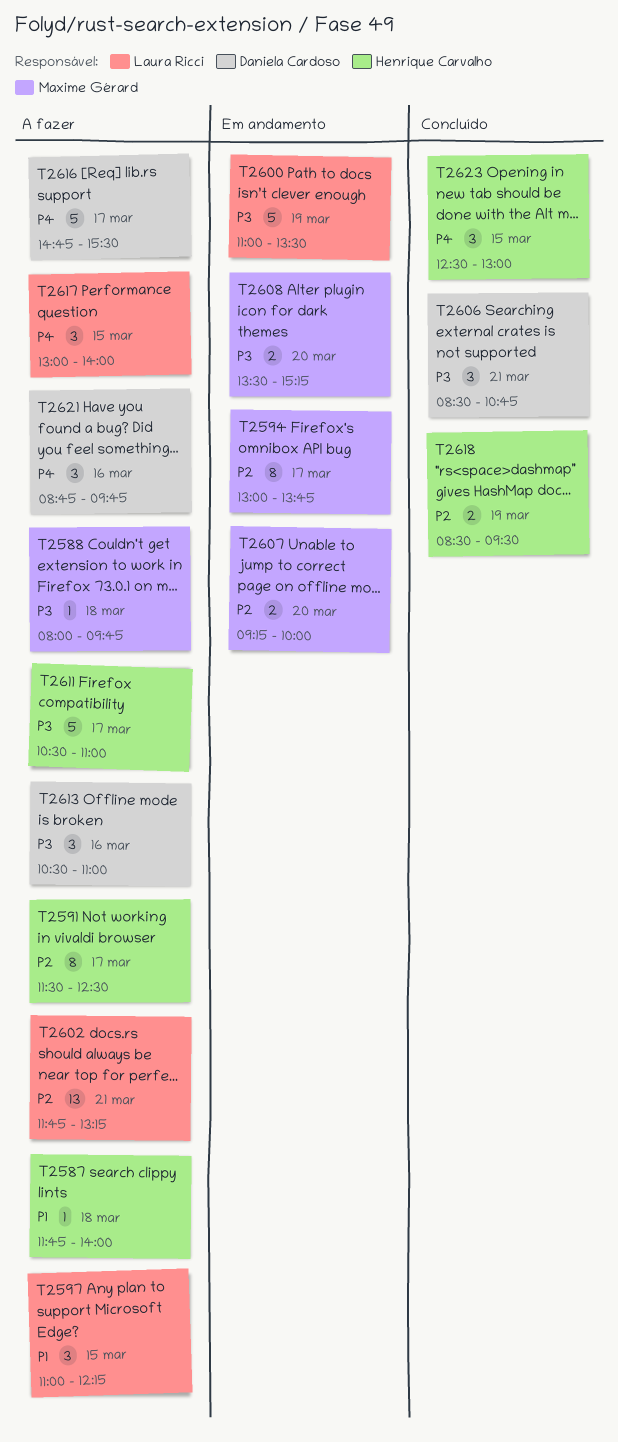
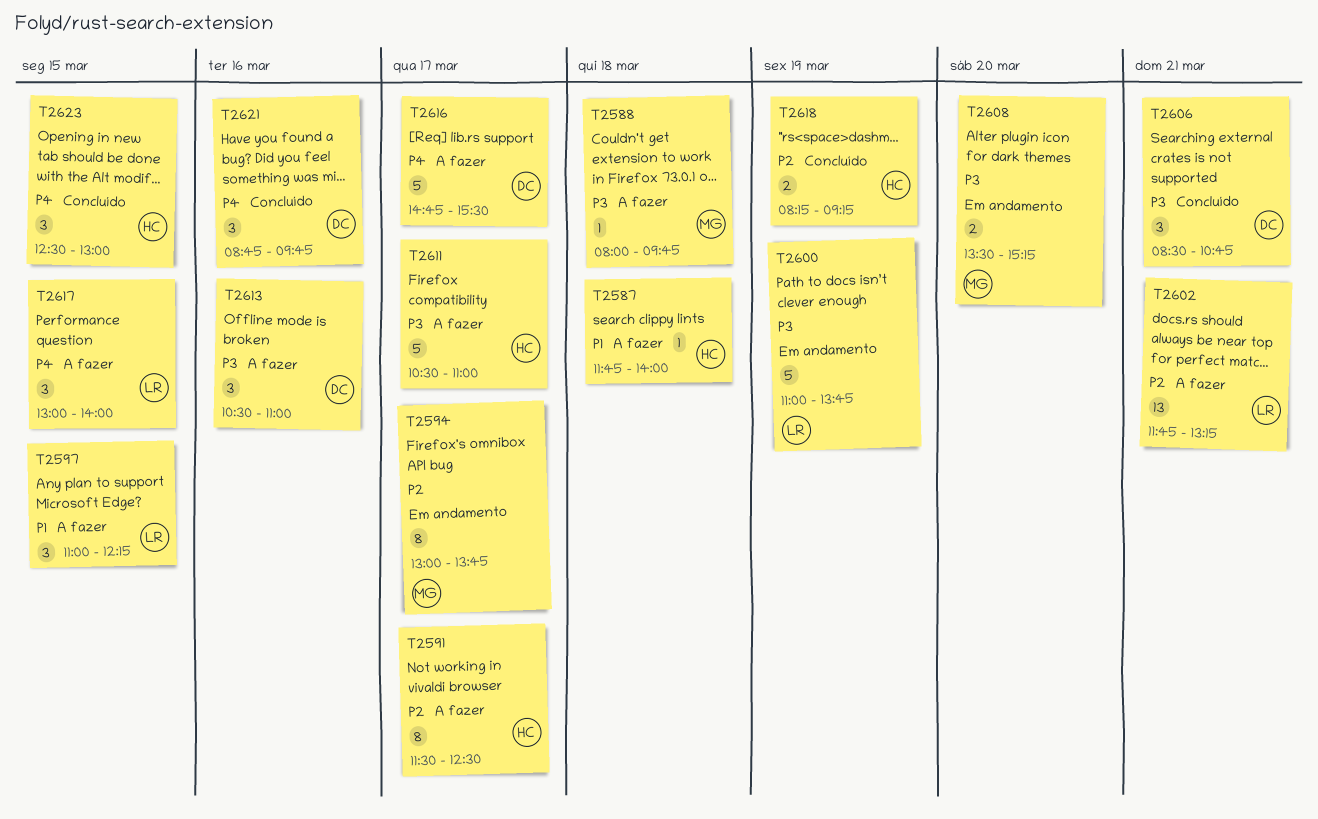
T2600, ends: 13:30 -> 13:45
T2607: present -> none
T2618, begins: 08:30 -> 08:15
T2618, ends: 09:30 -> 09:15
T2621, status: A fazer -> Concluído

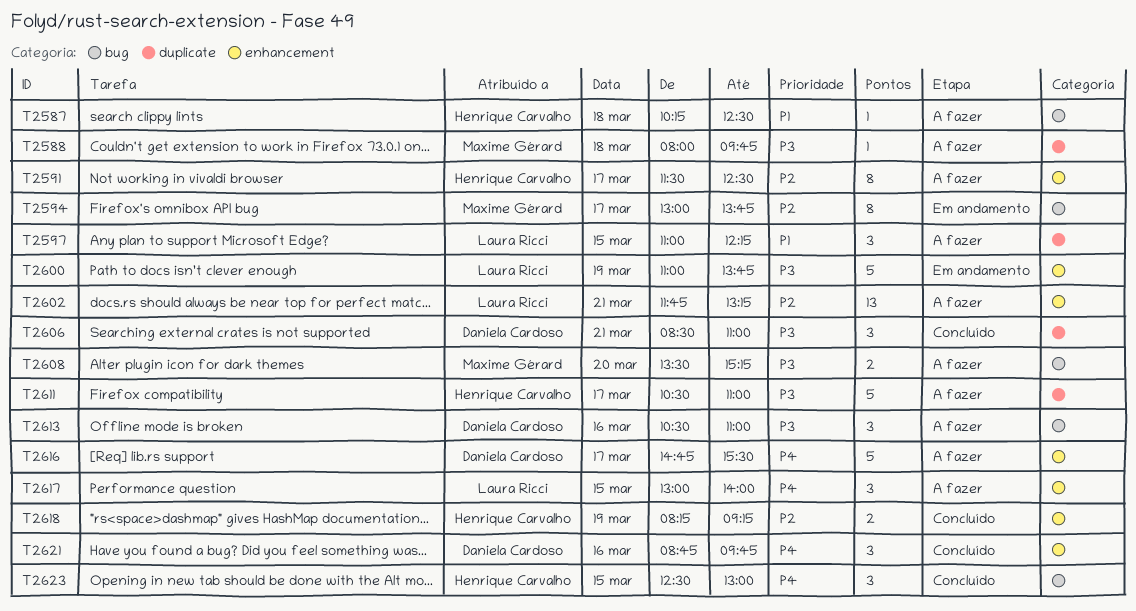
T2587, begins: 11:45 -> 10:15
T2587, ends: 14:00 -> 12:30
T2606, ends: 10:45 -> 11:00
T2608, status: Em andamento -> A fazer

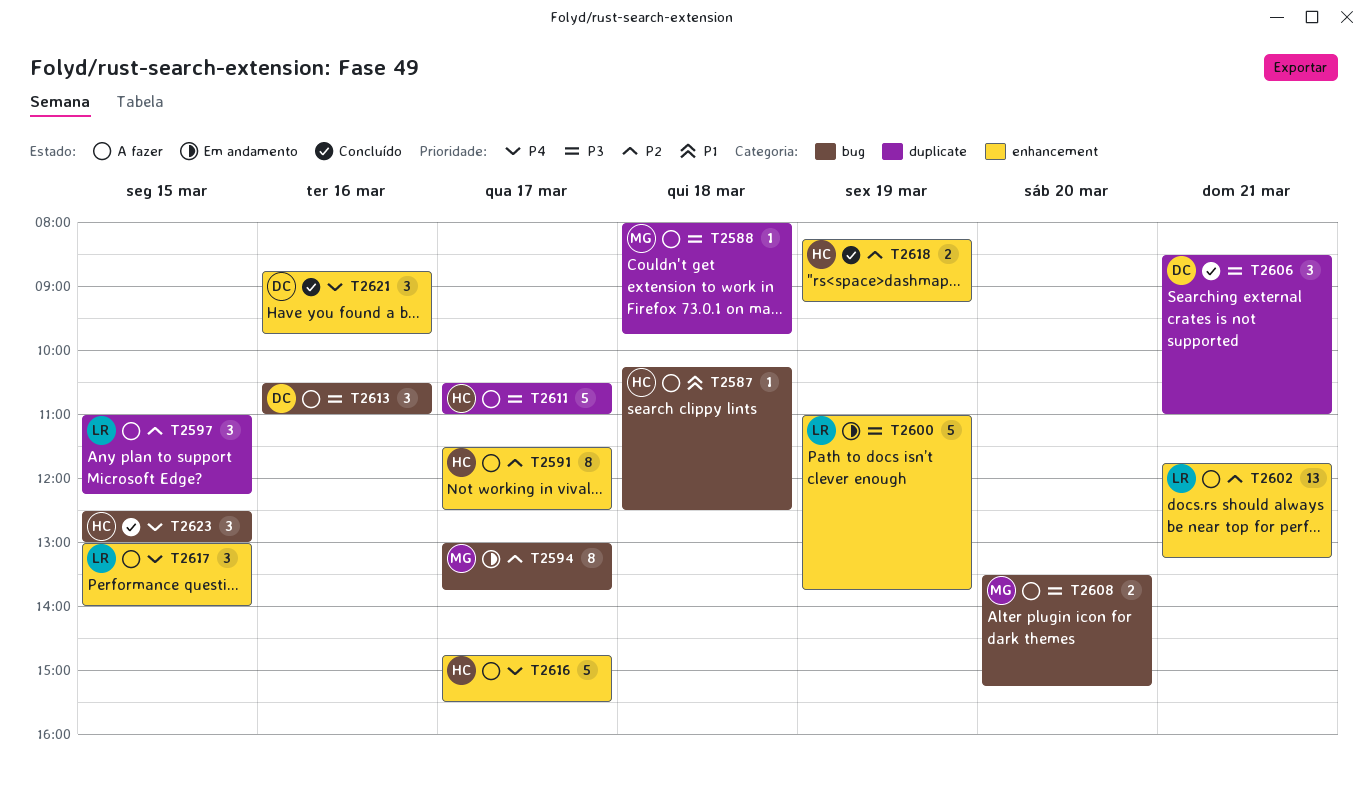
T2597, priority: P1 -> P2
T2616, owner: Daniela Cardoso -> Henrique Carvalho

